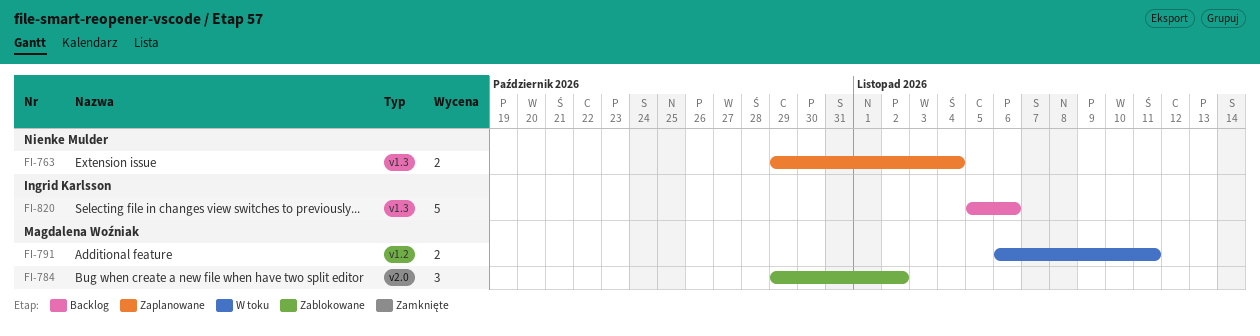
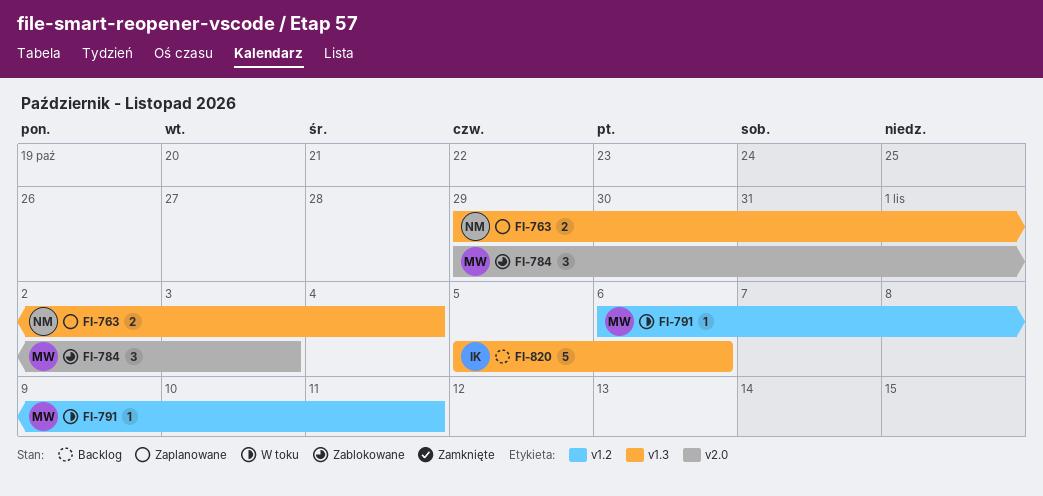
FI-784, due: Nov 2 -> Nov 3
FI-791, estimate: 2 -> 1

